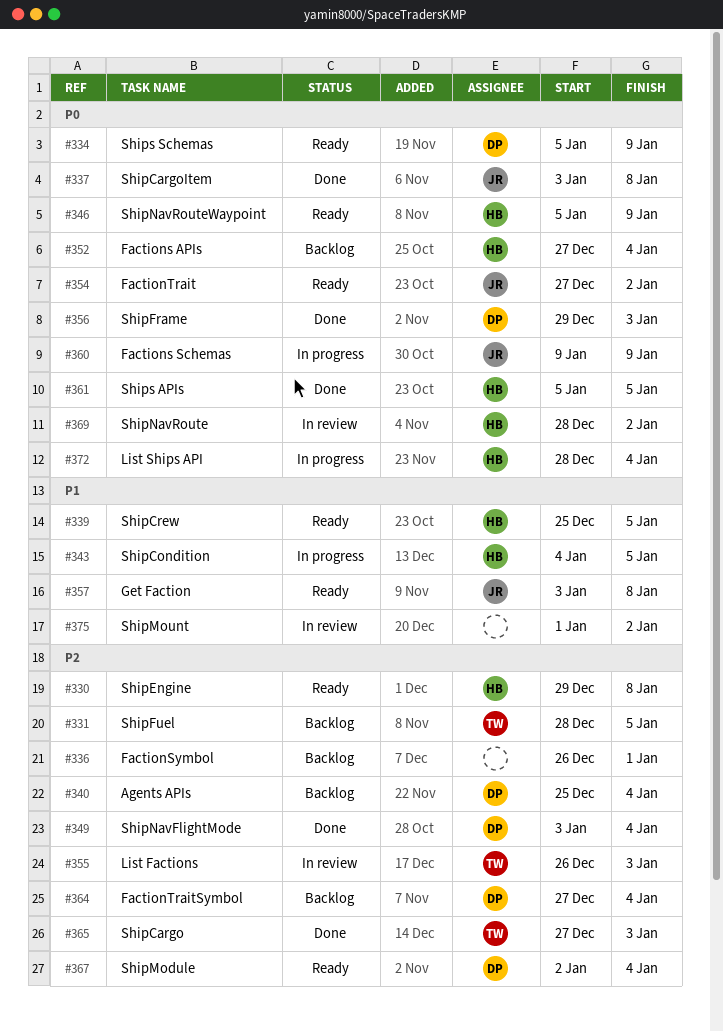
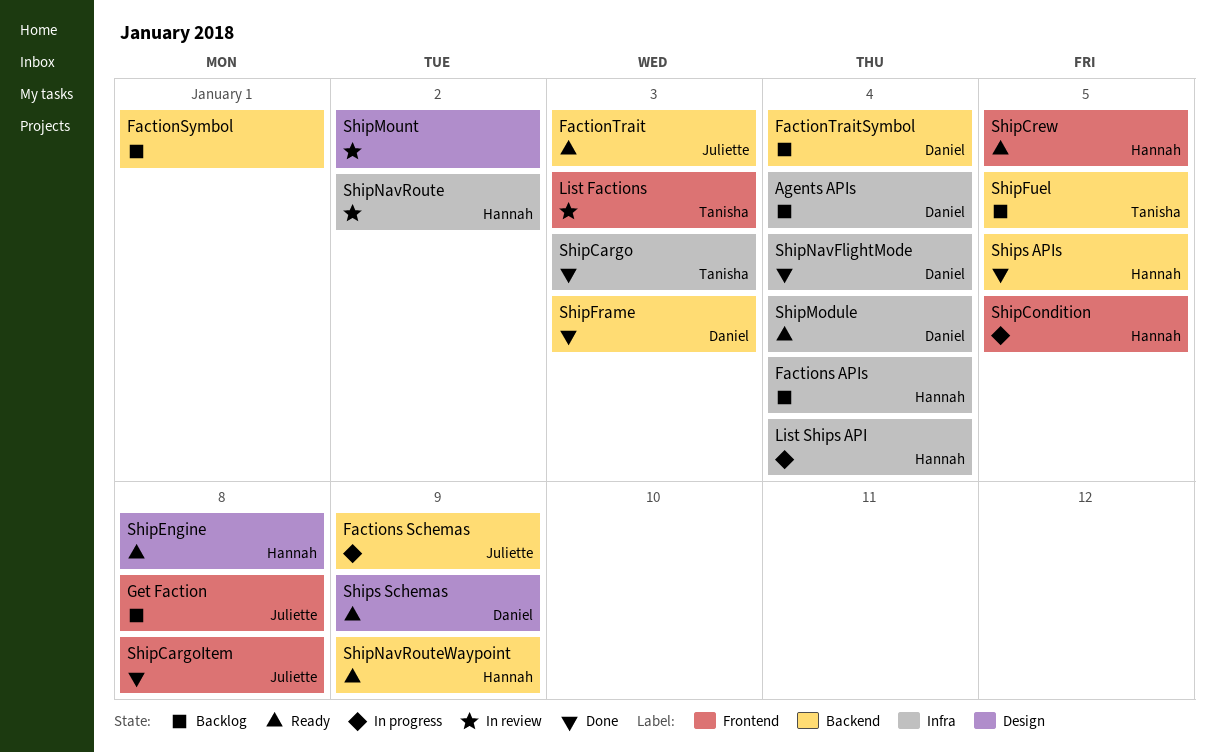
FactionTrait, due: Jan 2 -> Jan 3
Get Faction, status: Ready -> Backlog

